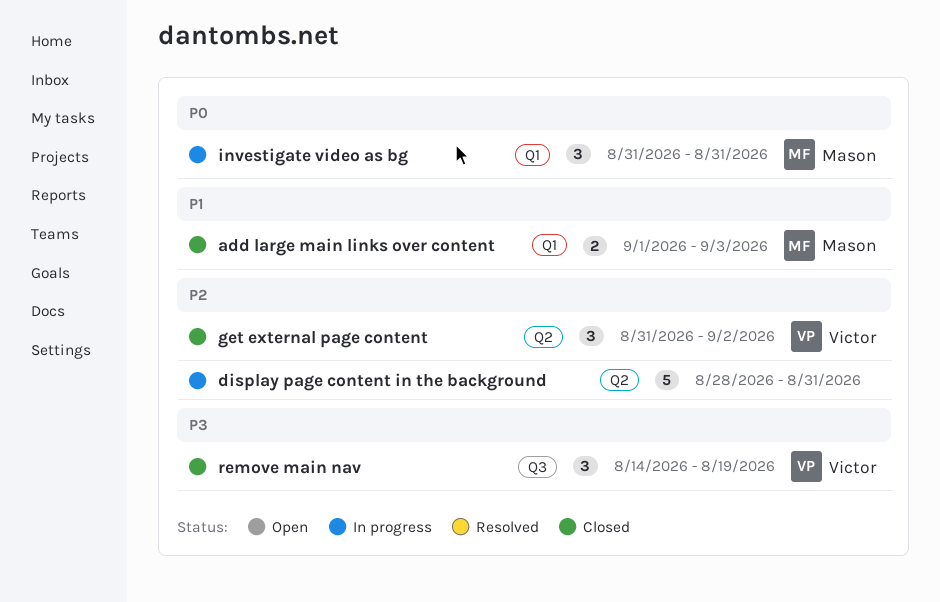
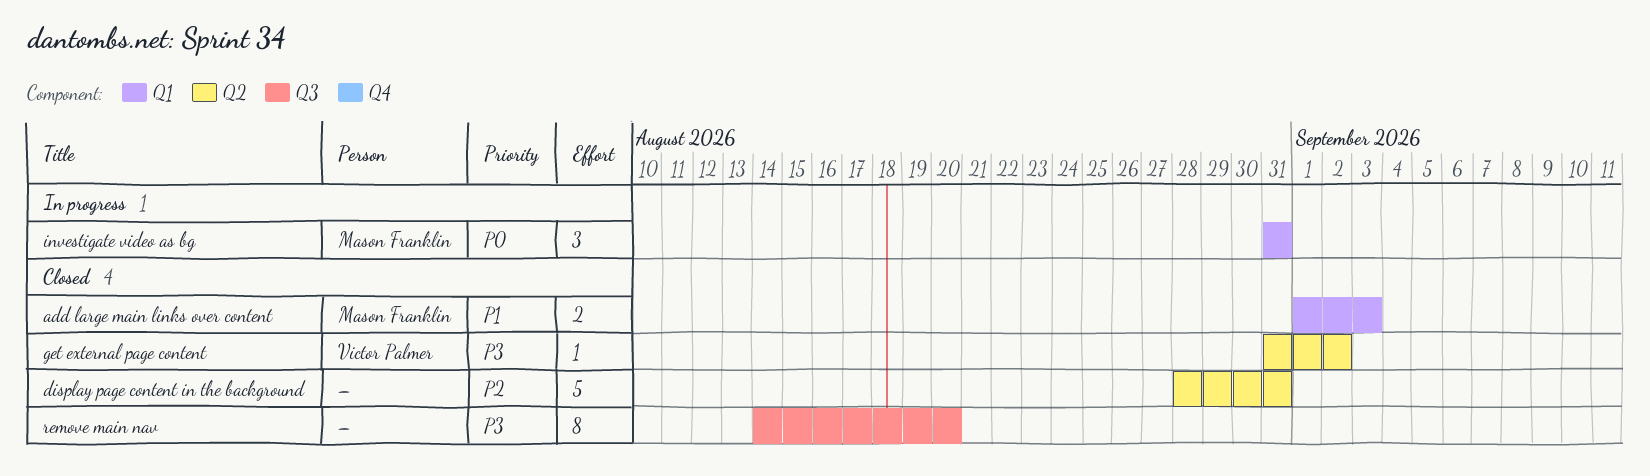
display page content in the background, status: In progress -> Closed
get external page content, priority: P2 -> P3
get external page content, estimate: 3 -> 1
remove main nav, owner: Victor Palmer -> none
remove main nav, estimate: 3 -> 8
remove main nav, due: Aug 19 -> Aug 20

